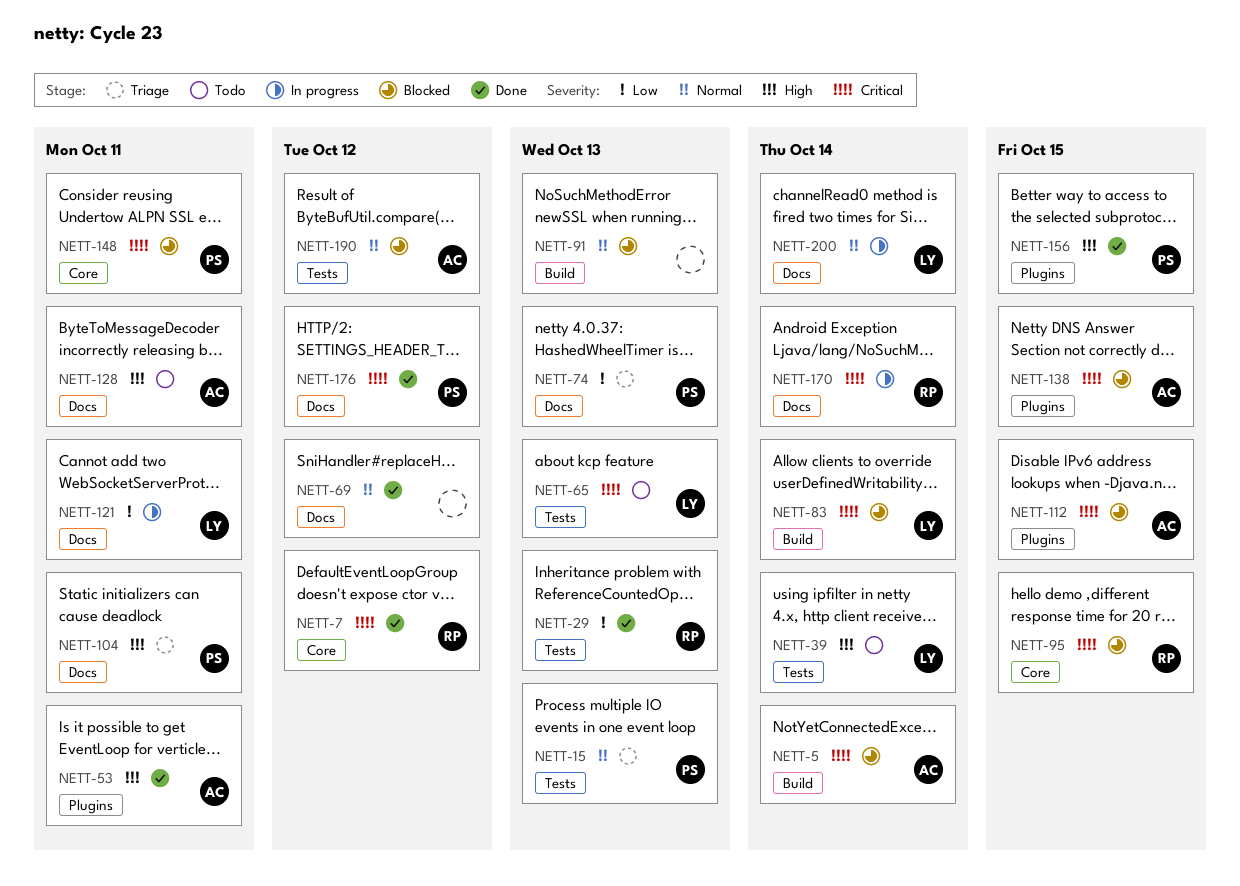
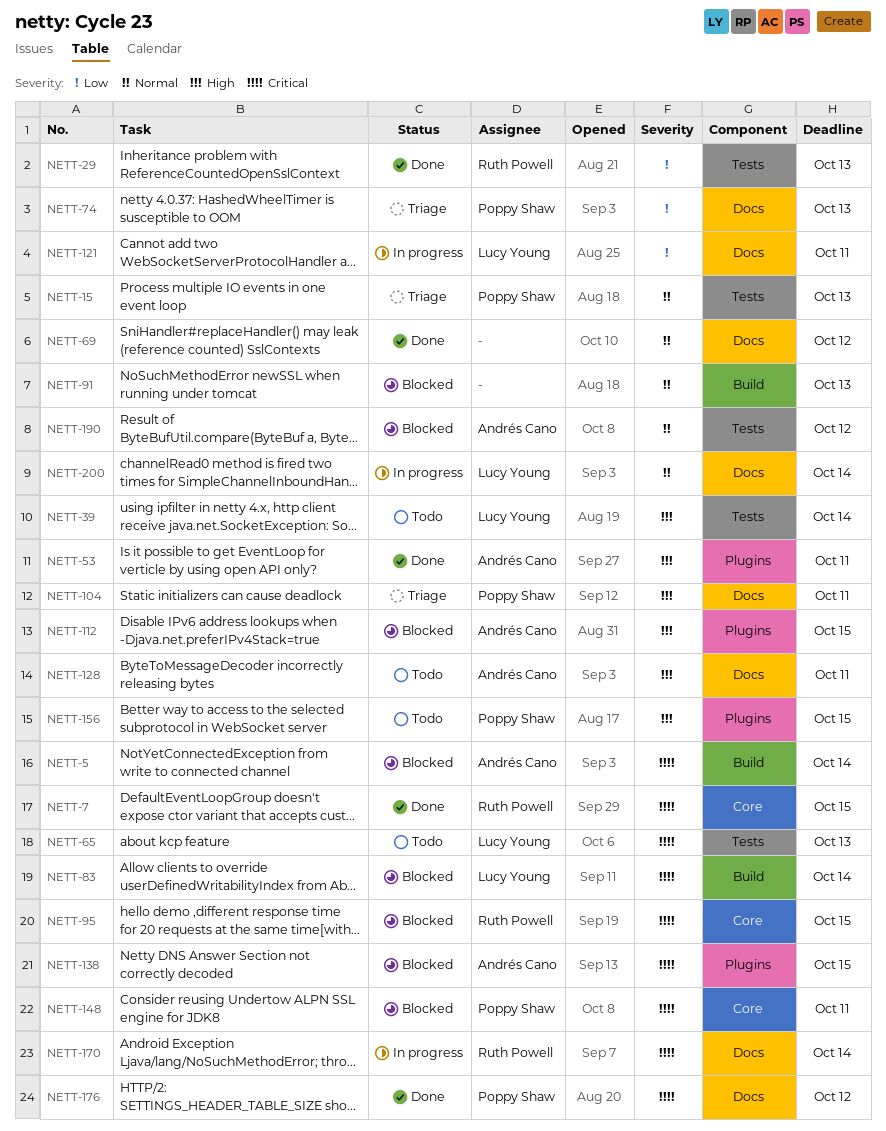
NETT-7, due: Oct 12 -> Oct 15
NETT-112, priority: Critical -> High
NETT-156, status: Done -> Todo

